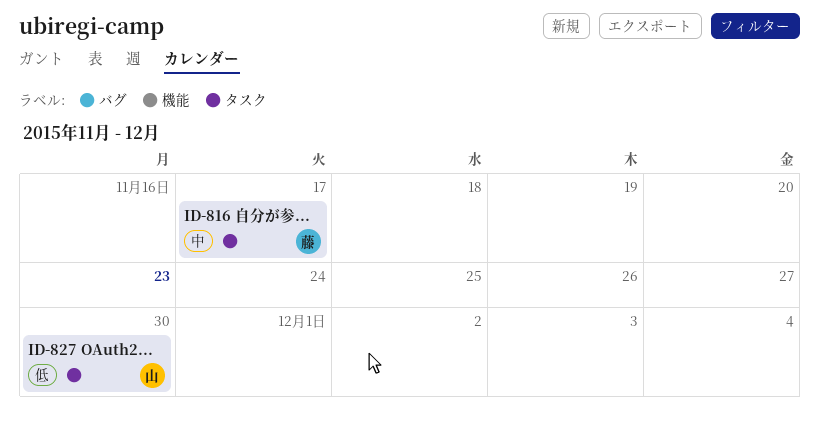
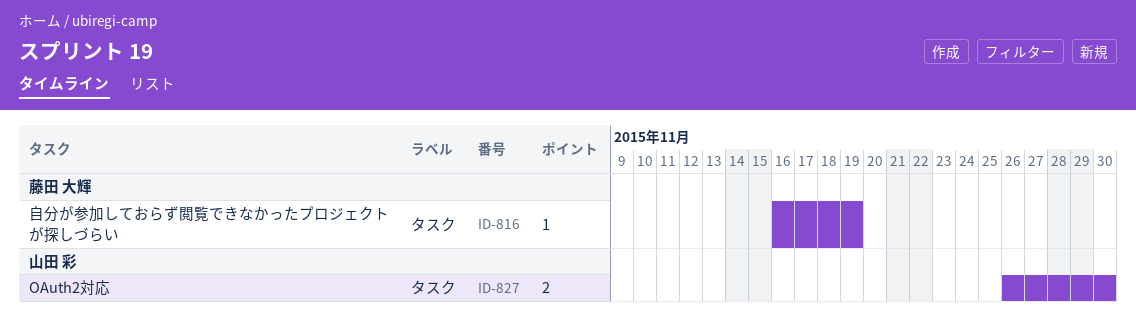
ID-816, due: Nov 17 -> Nov 19

